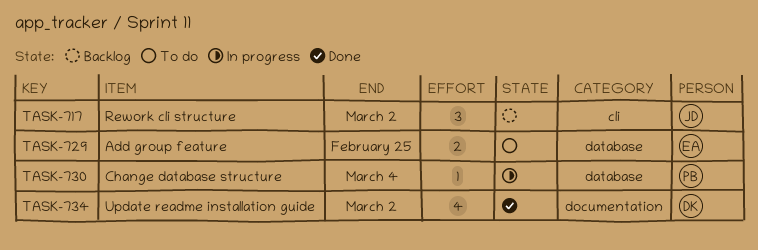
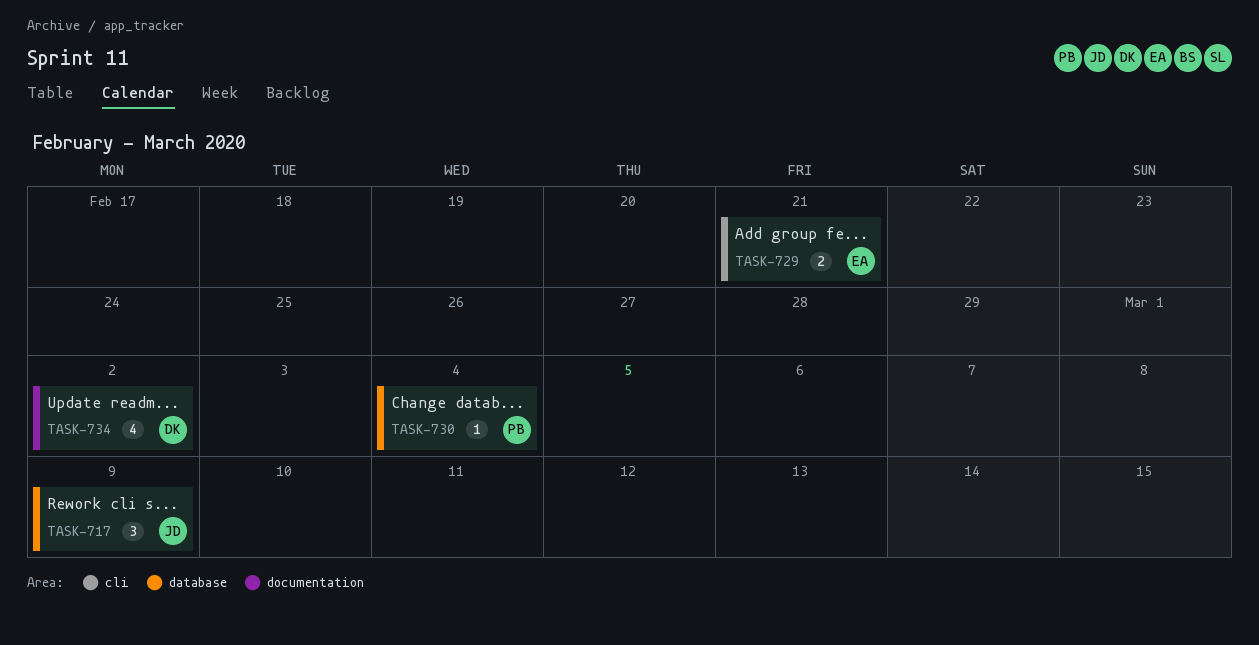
TASK-717, label: cli -> database
TASK-717, due: Mar 2 -> Mar 9
TASK-729, label: database -> cli
TASK-729, due: Feb 25 -> Feb 21

